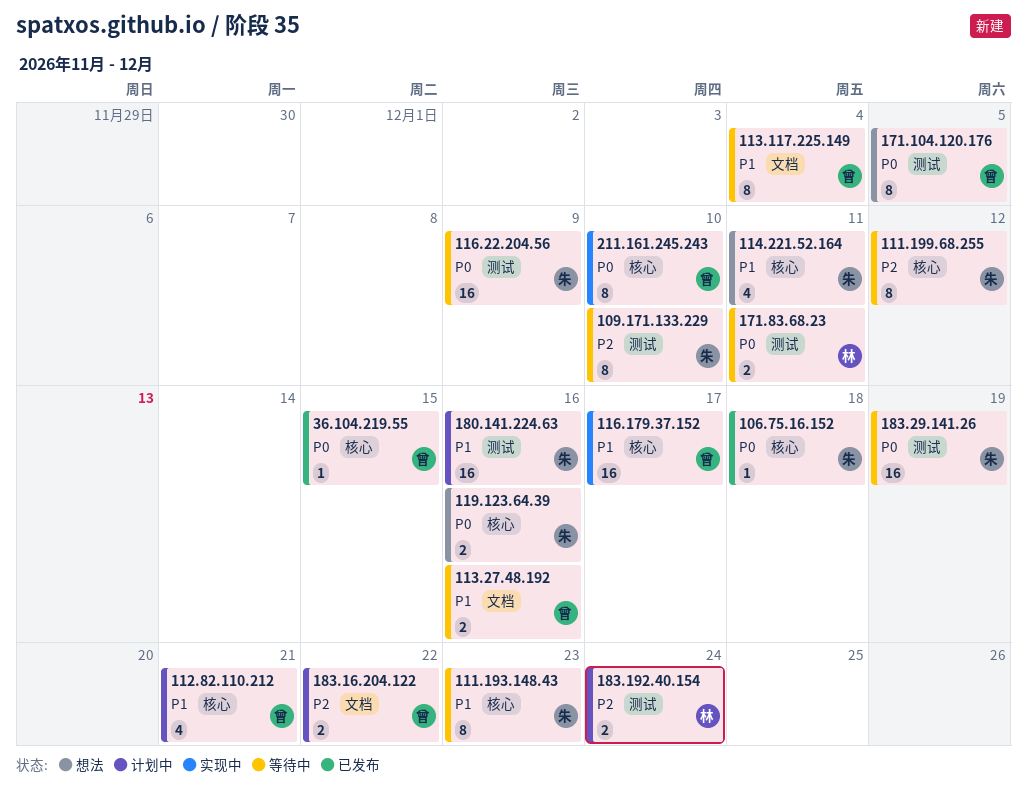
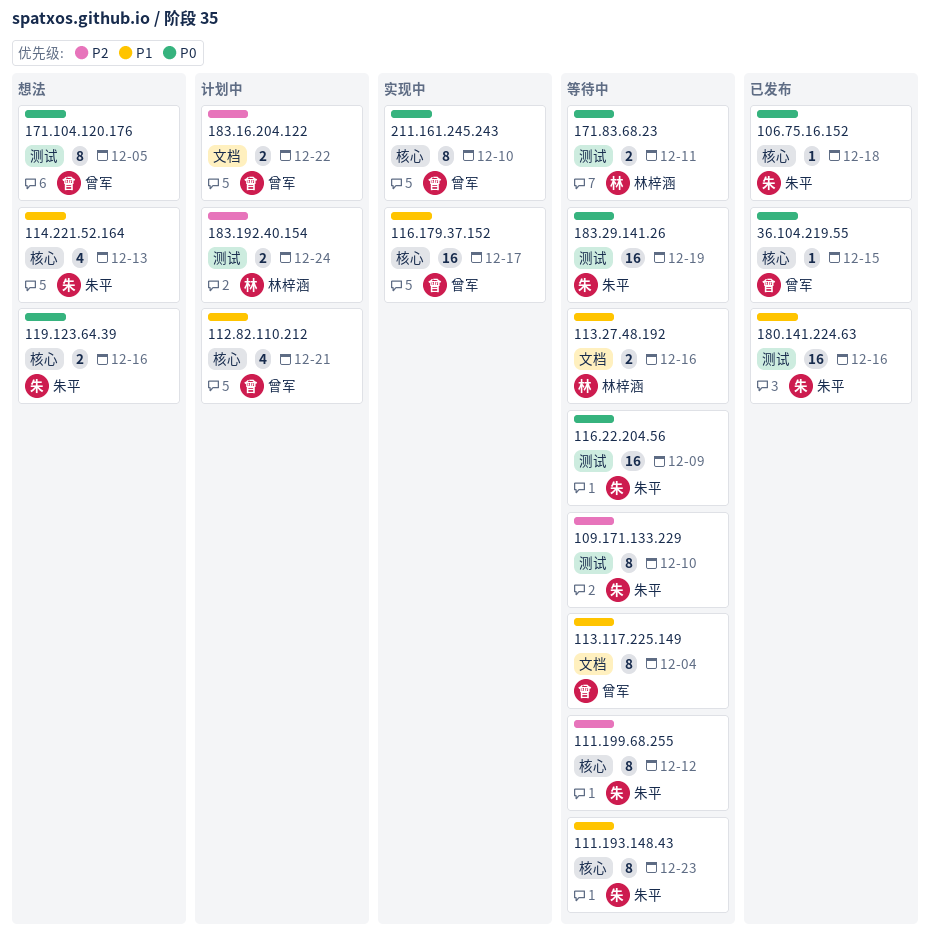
113.27.48.192, owner: 曾军 -> 林梓涵
114.221.52.164, due: Dec 11 -> Dec 13
180.141.224.63, status: 计划中 -> 已发布

